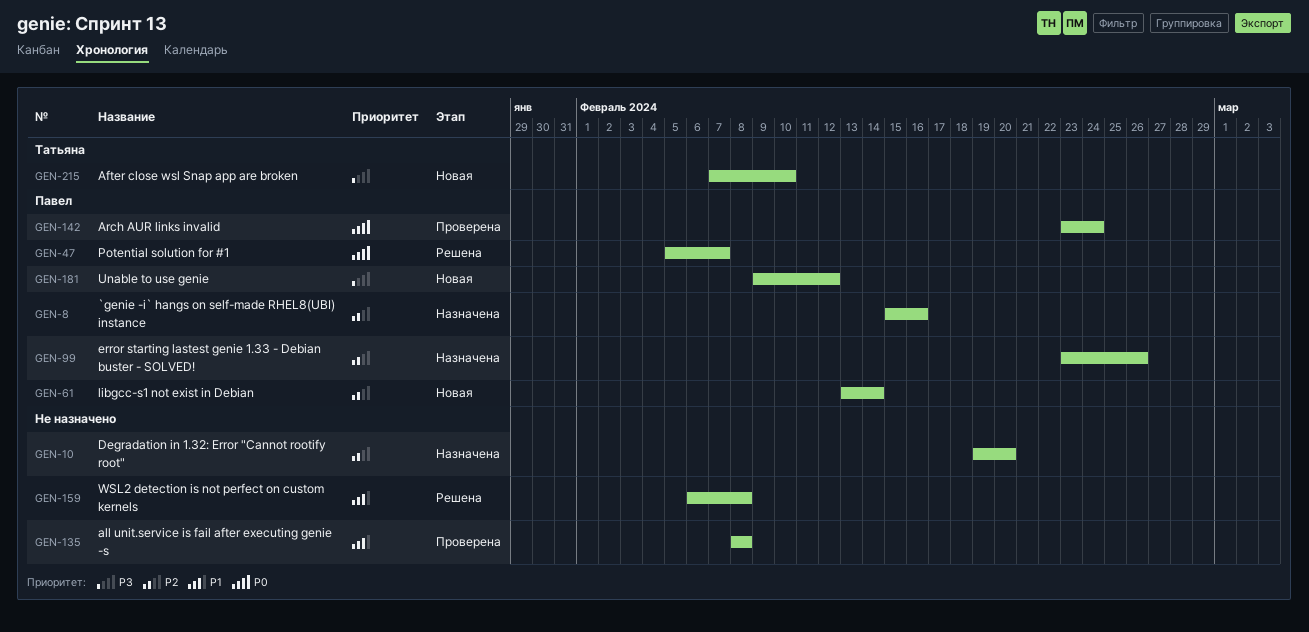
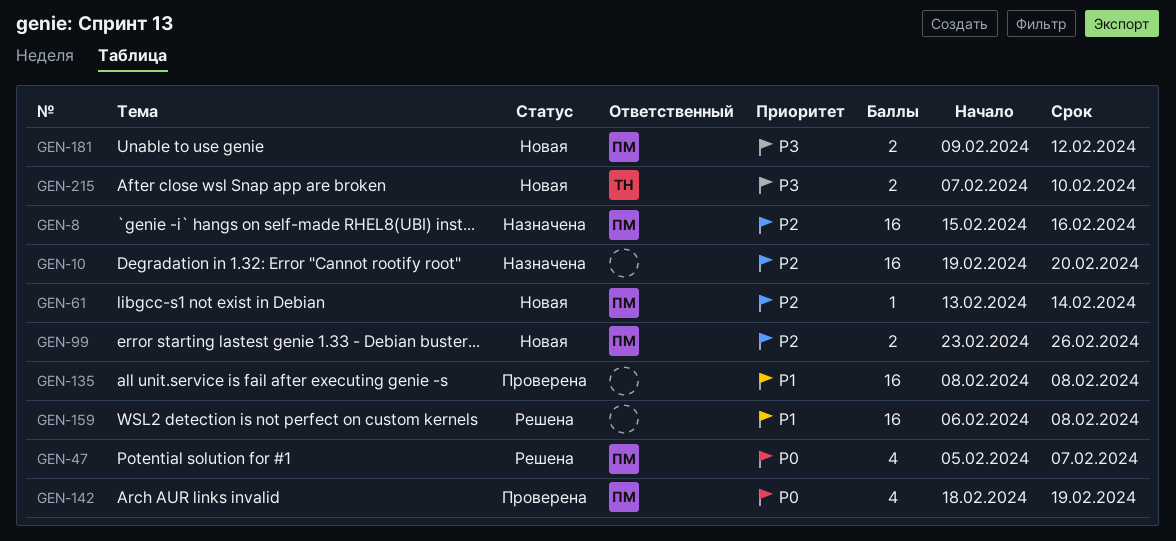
GEN-99, status: Назначена -> Новая
GEN-142, start: Feb 23 -> Feb 18
GEN-142, due: Feb 24 -> Feb 19

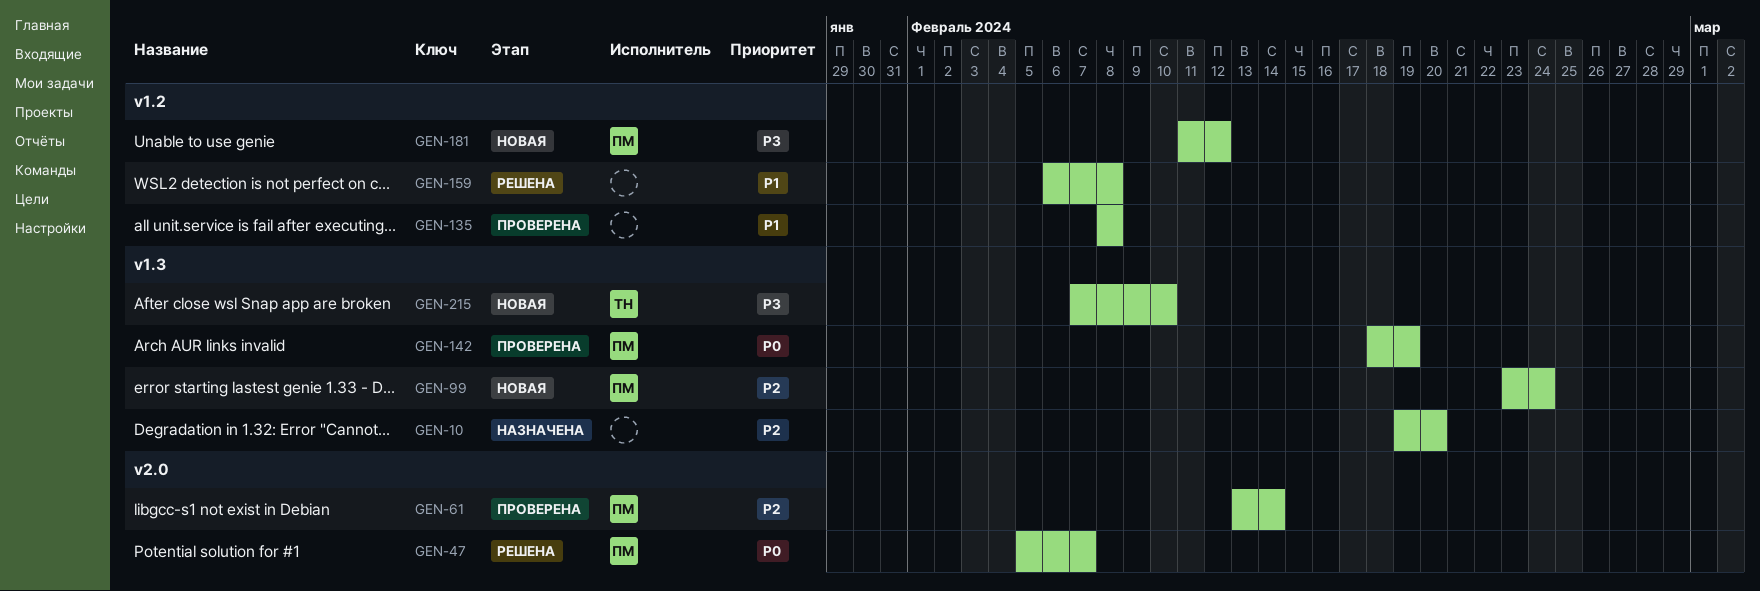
GEN-8: present -> none
GEN-61, status: Новая -> Проверена
GEN-99, due: Feb 26 -> Feb 24
GEN-181, start: Feb 9 -> Feb 11

